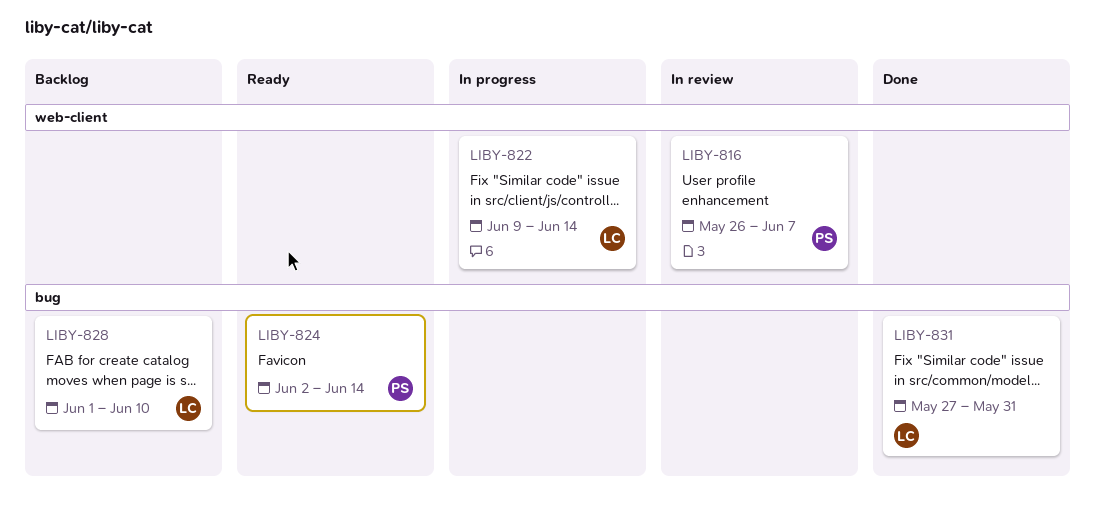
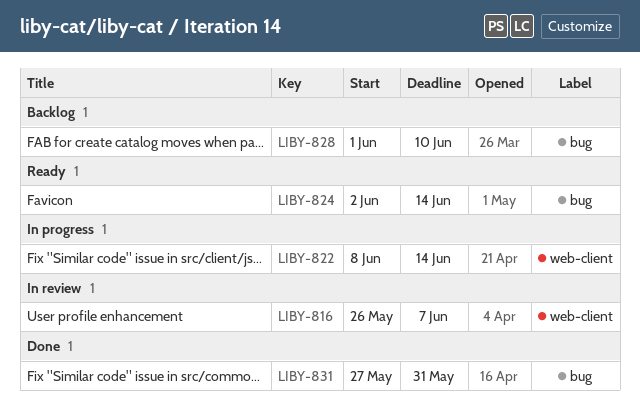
LIBY-822, start: Jun 9 -> Jun 8

